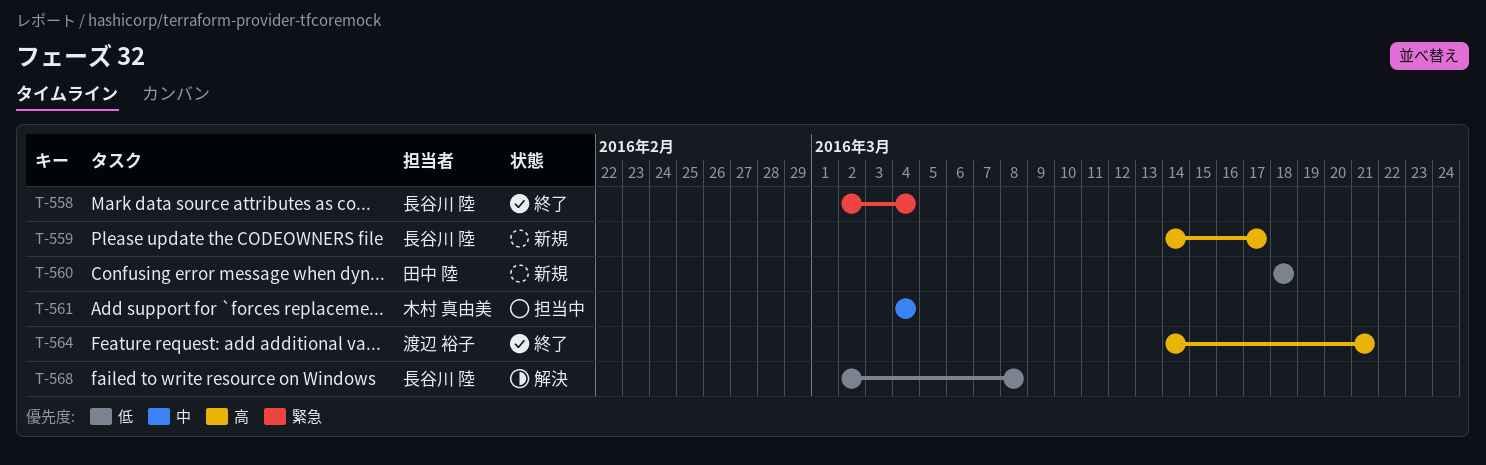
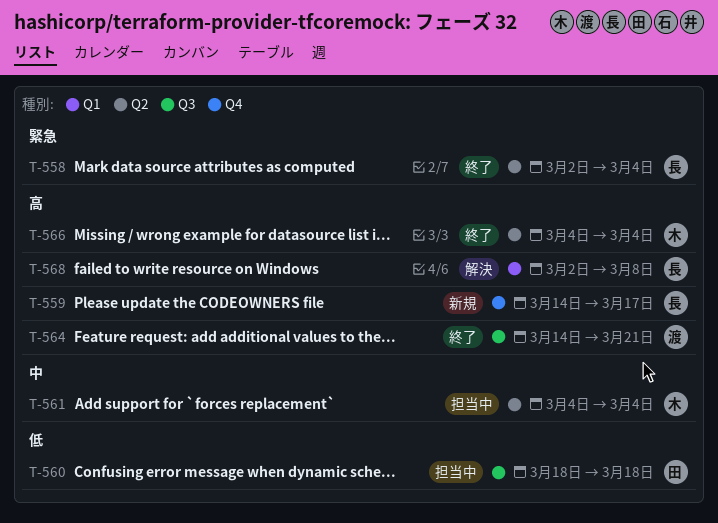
T-560, status: 新規 -> 担当中
T-566: none -> present
T-568, priority: 低 -> 高

